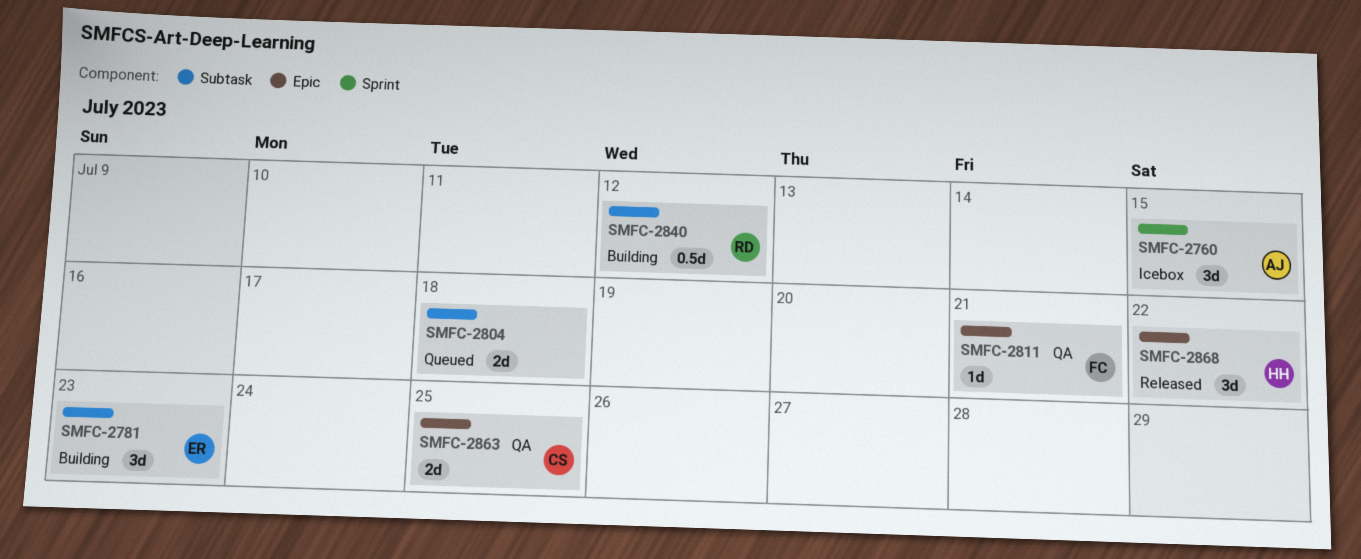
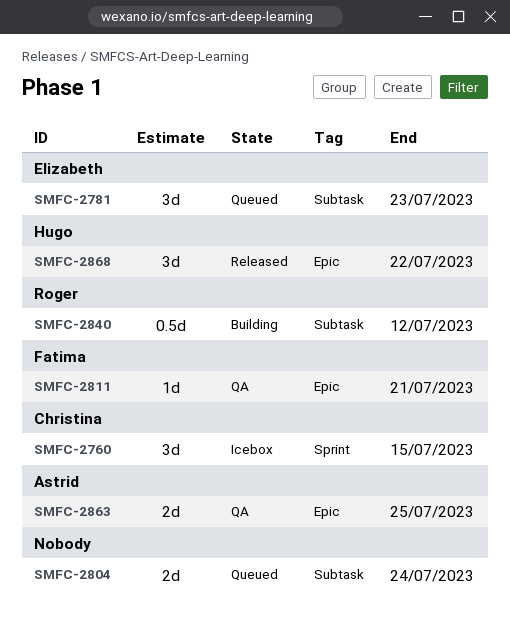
SMFC-2760, owner: Astrid -> Christina
SMFC-2781, status: Building -> Queued
SMFC-2804, due: Jul 18 -> Jul 24
SMFC-2863, owner: Christina -> Astrid

